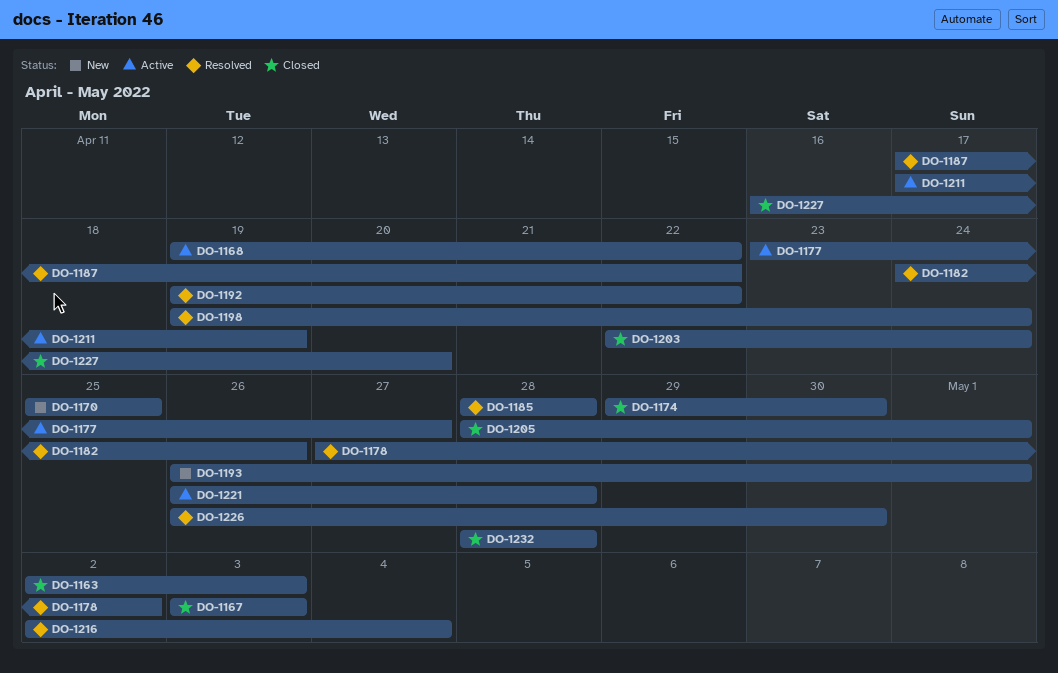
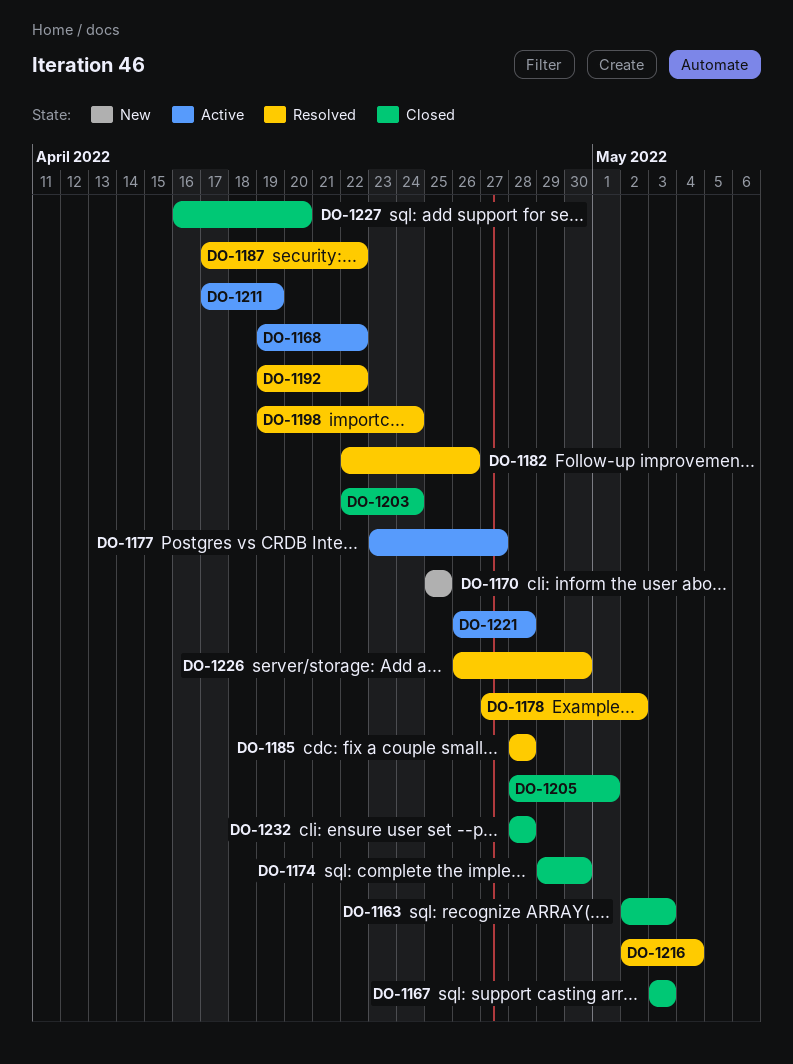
DO-1182, start: Apr 24 -> Apr 22
DO-1193: present -> none

